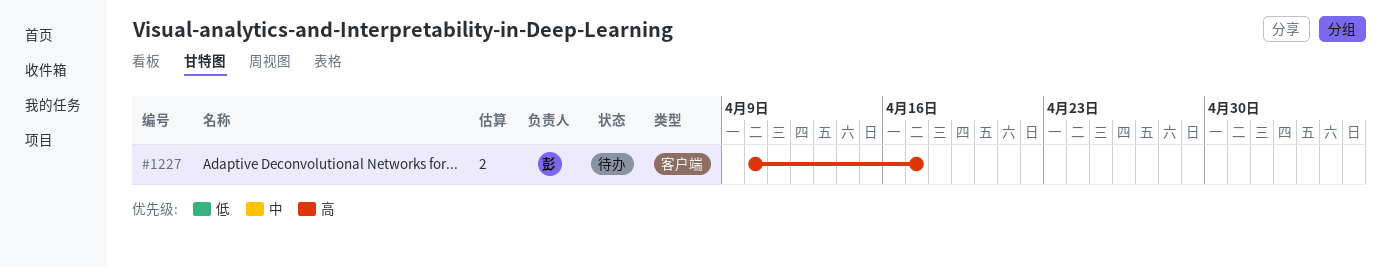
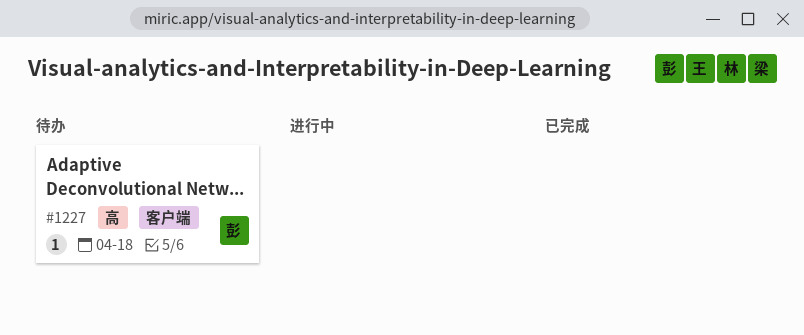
#1227, estimate: 2 -> 1
#1227, due: Apr 17 -> Apr 18

